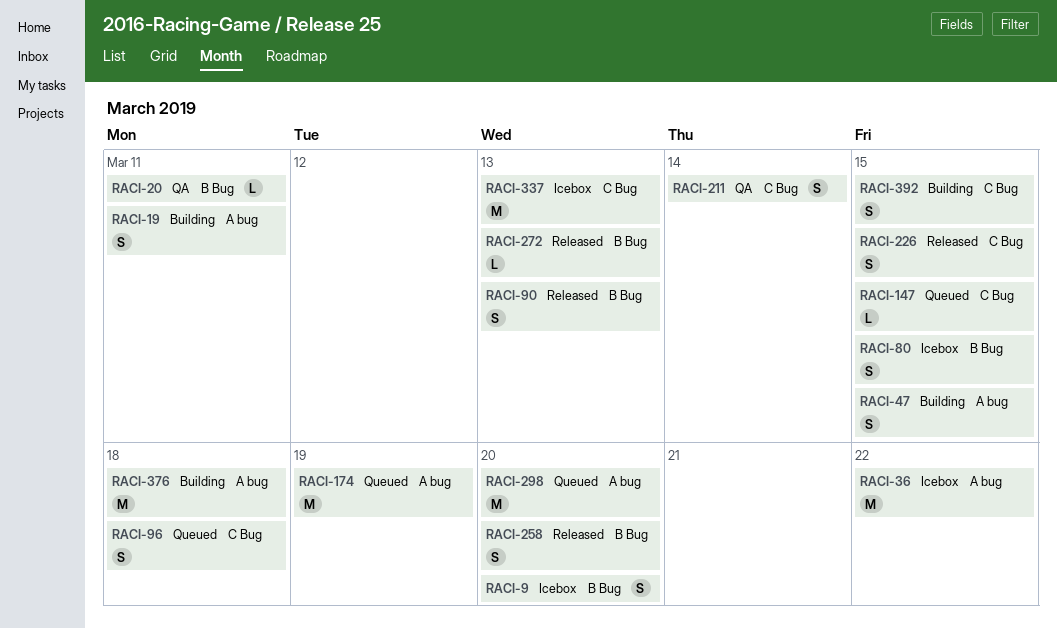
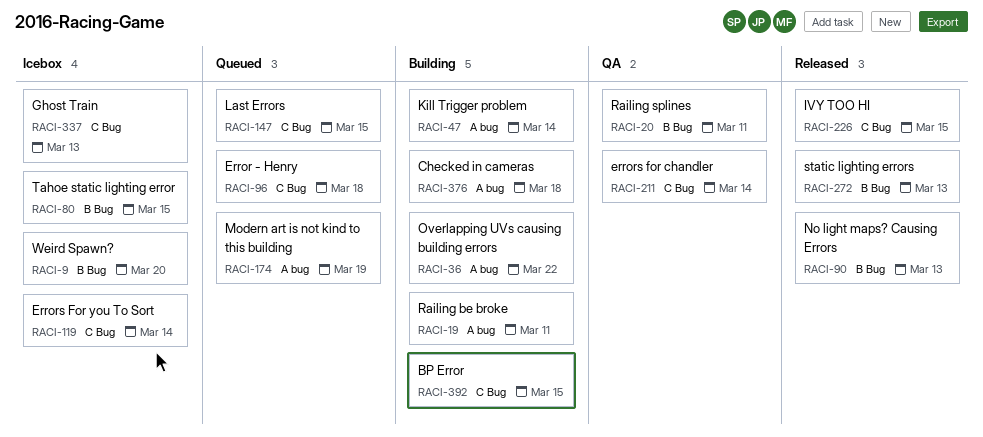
RACI-36, status: Icebox -> Building
RACI-47, due: Mar 15 -> Mar 14
RACI-119: none -> present
RACI-258: present -> none
RACI-298: present -> none

